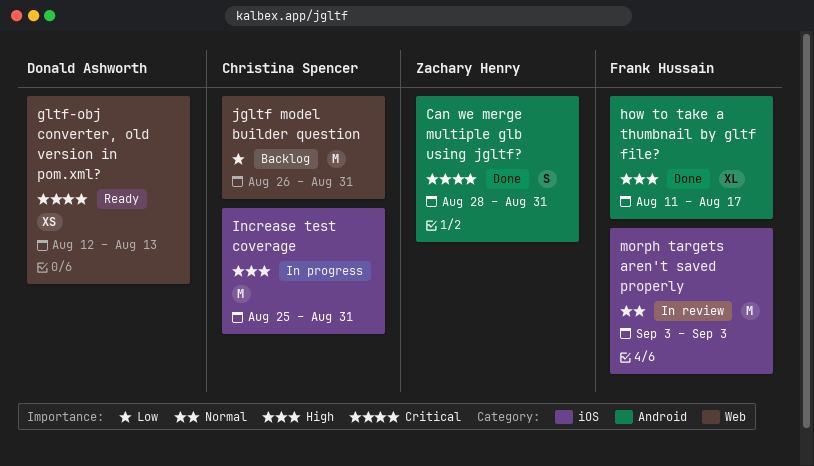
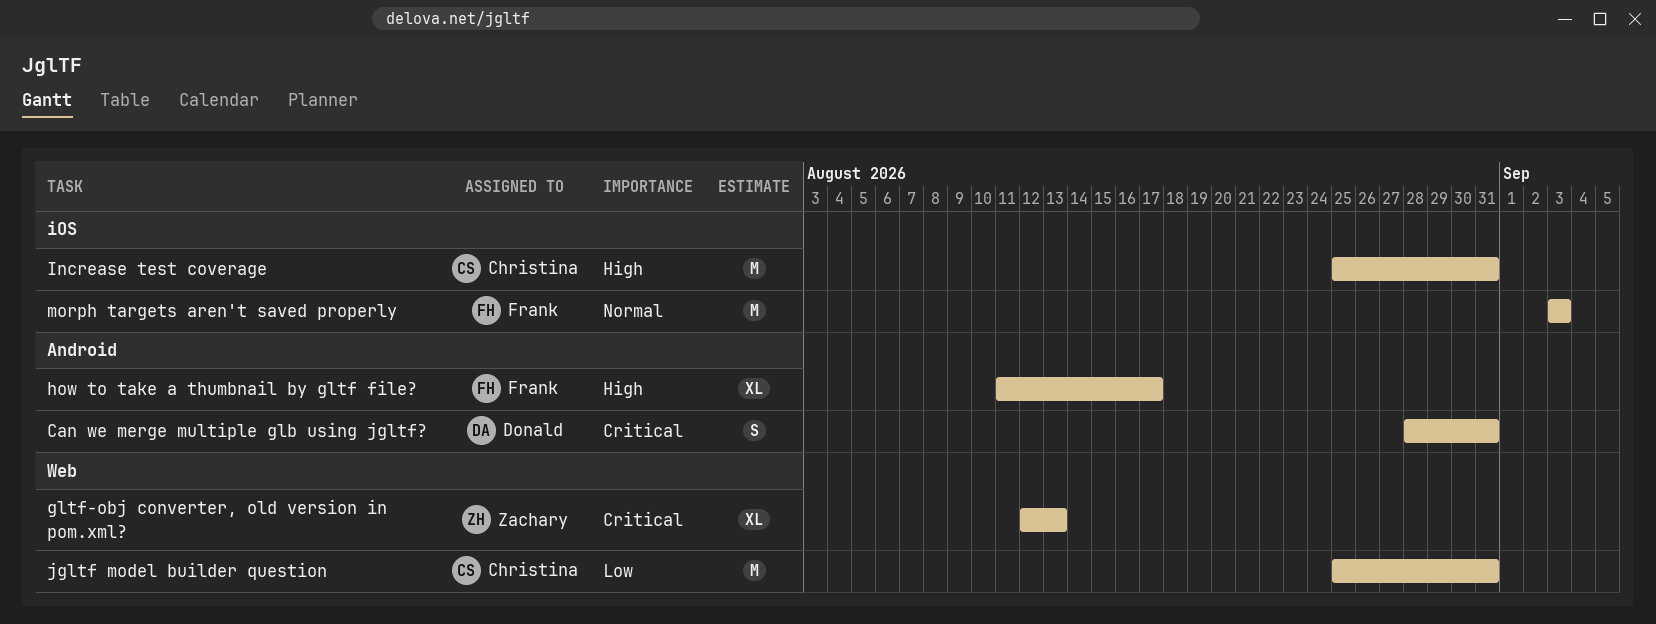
Can we merge multiple glb using jgltf?, owner: Zachary Henry -> Donald Ashworth
gltf-obj converter, old version in pom.xml?, owner: Donald Ashworth -> Zachary Henry
gltf-obj converter, old version in pom.xml?, estimate: XS -> XL
jgltf model builder question, start: Aug 26 -> Aug 25

